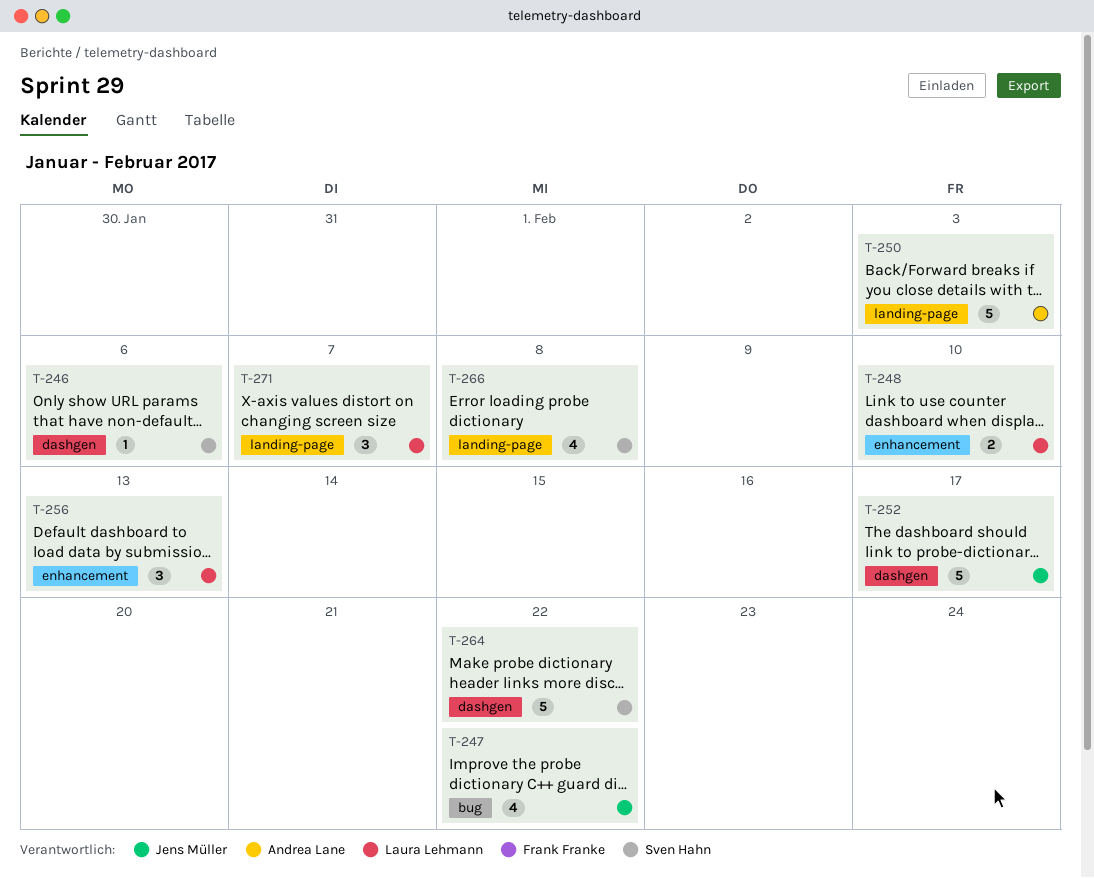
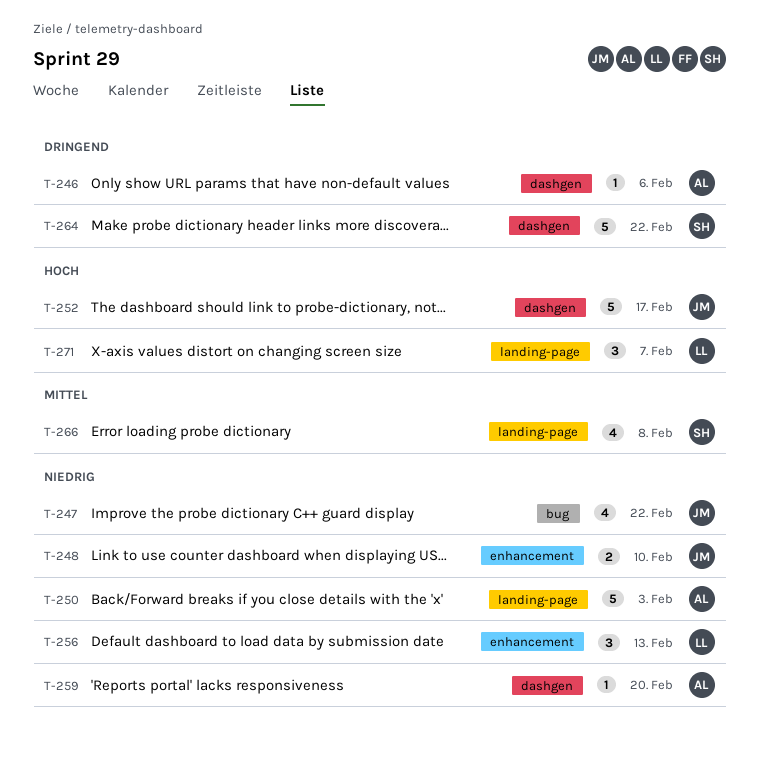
T-246, owner: Sven Hahn -> Andrea Lane
T-248, owner: Laura Lehmann -> Jens Müller
T-259: none -> present

